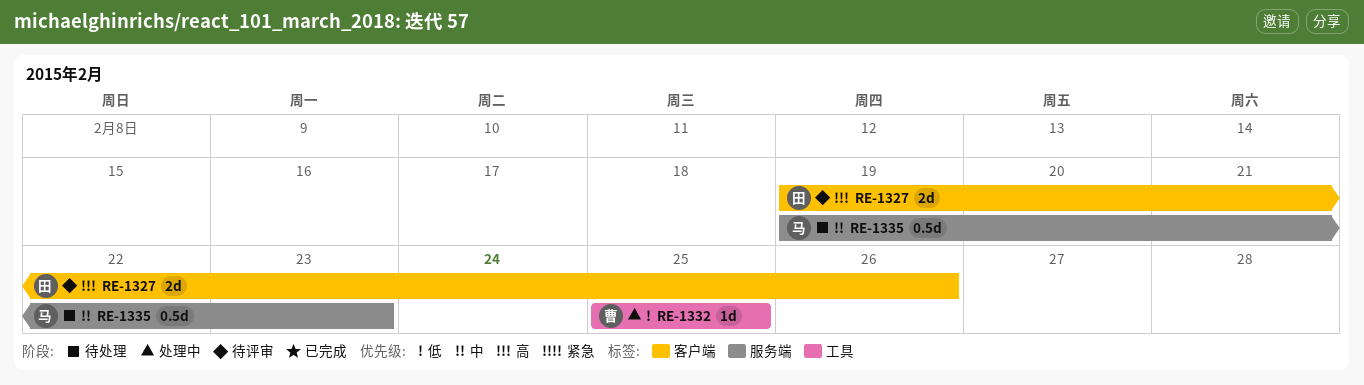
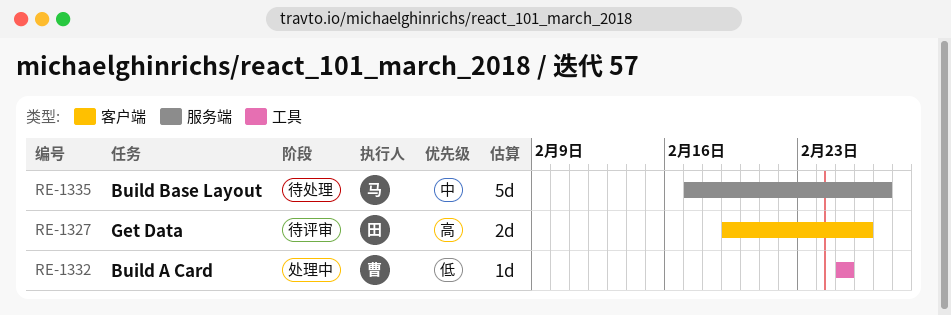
RE-1335, estimate: 0.5d -> 5d
RE-1335, start: Feb 19 -> Feb 17
RE-1335, due: Feb 23 -> Feb 27

